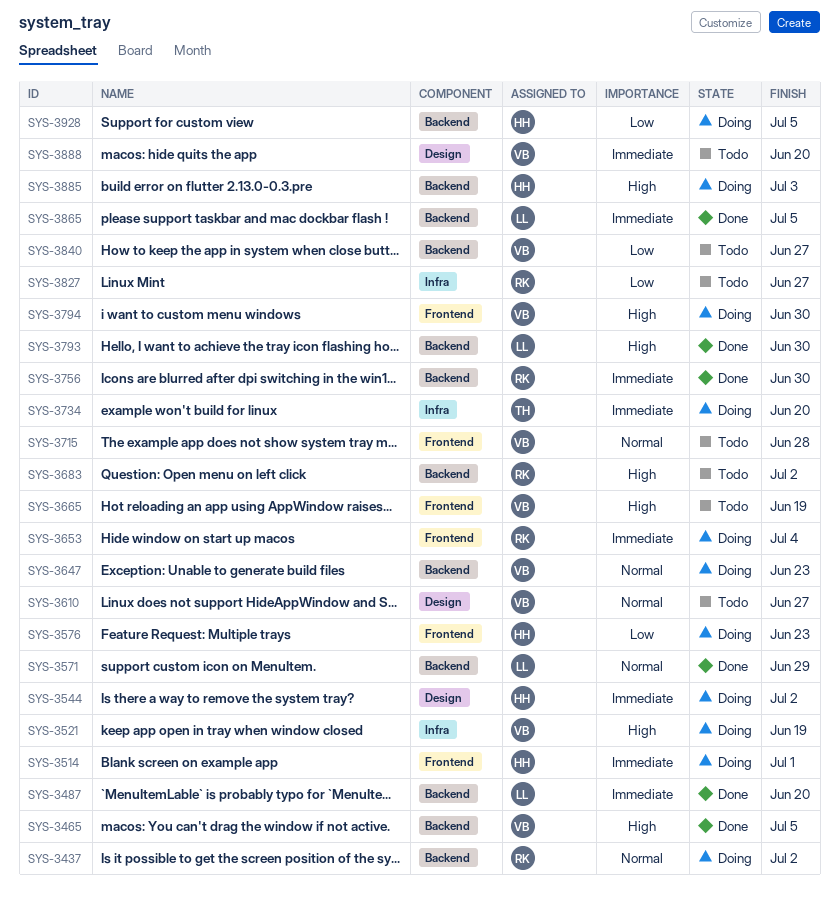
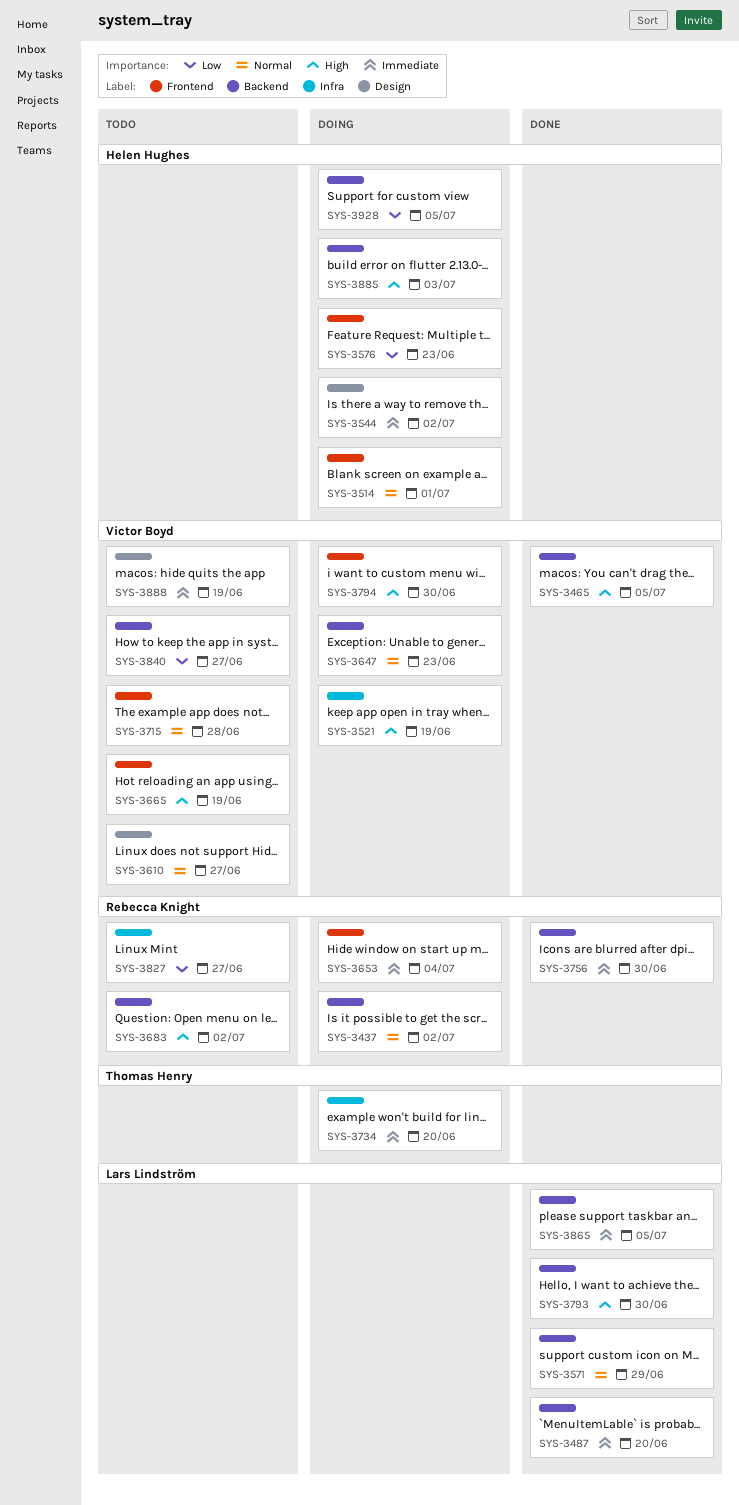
SYS-3514, priority: Immediate -> Normal
SYS-3888, due: Jun 20 -> Jun 19

